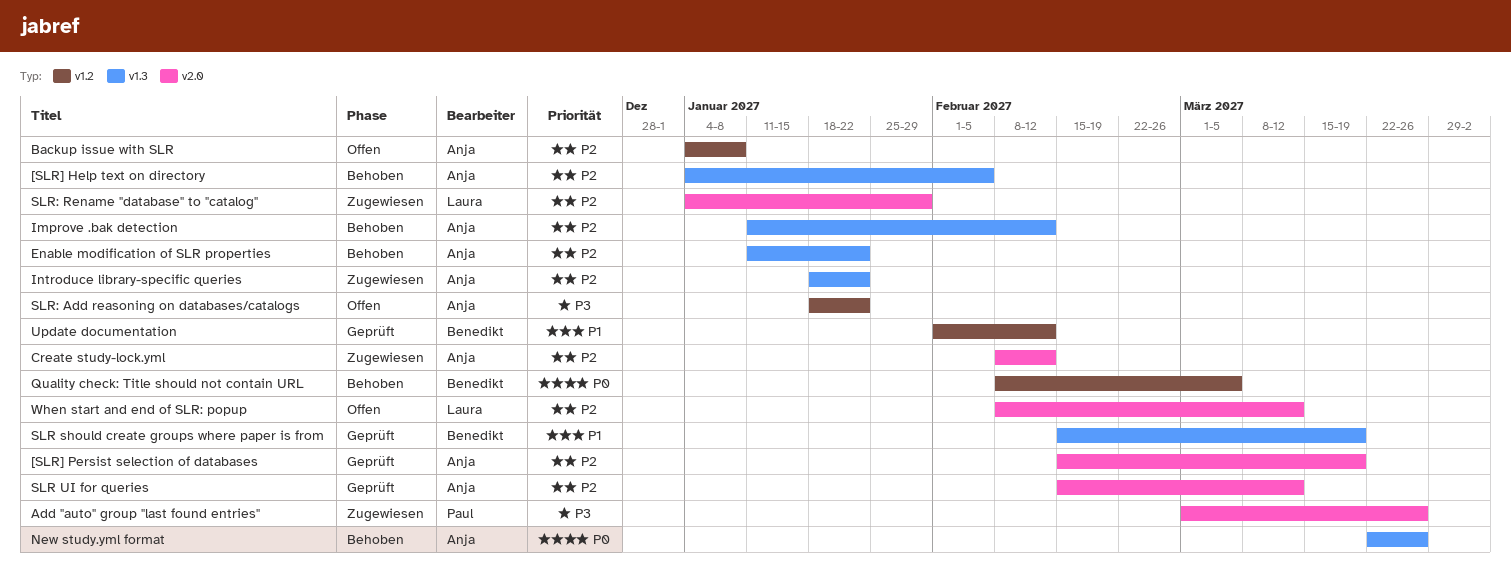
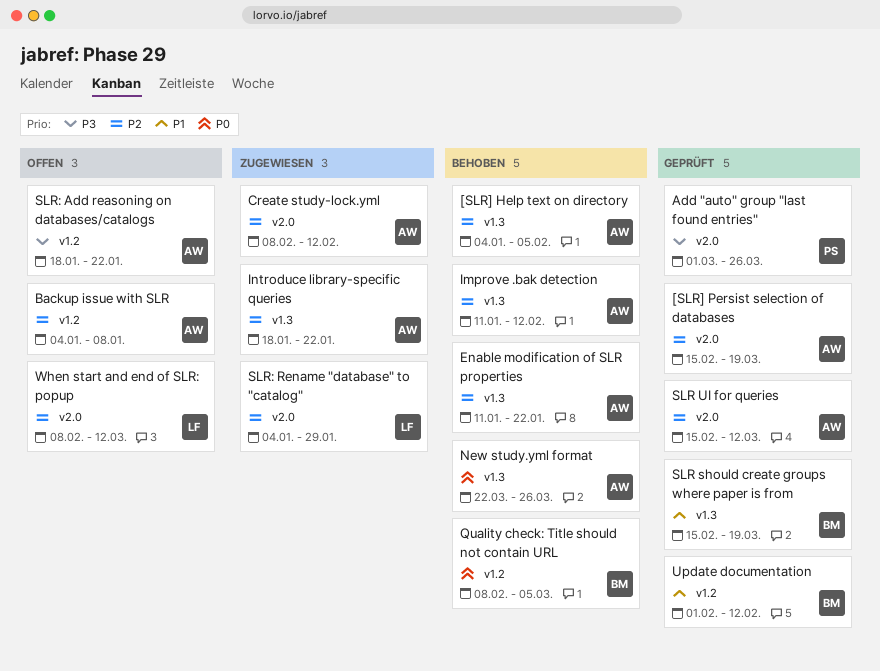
Add "auto" group "last found entries", status: Zugewiesen -> Geprüft

